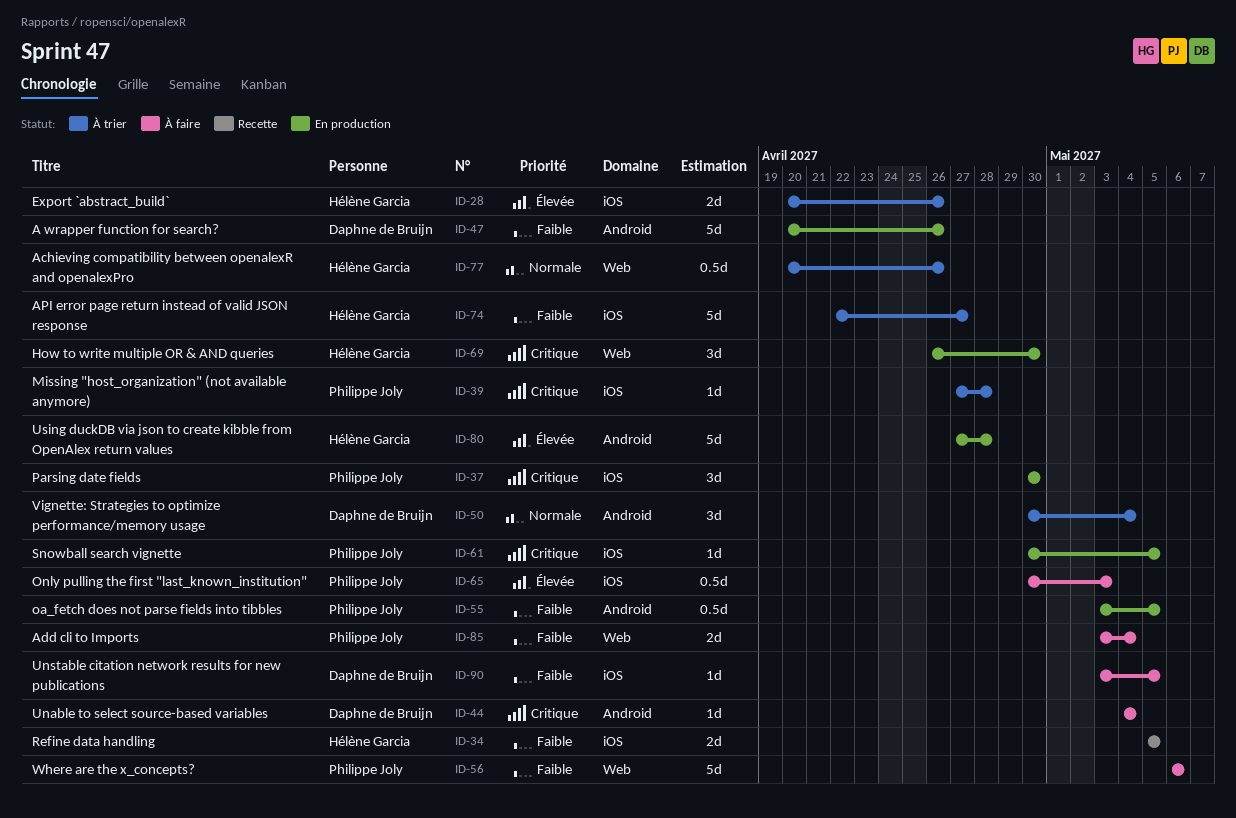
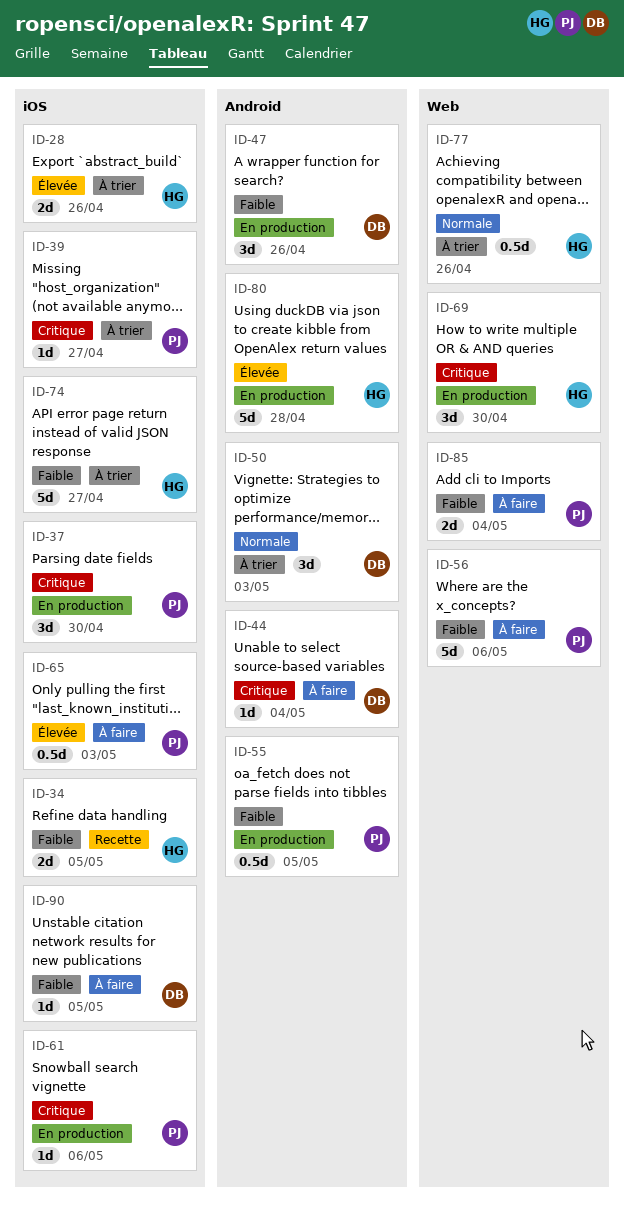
ID-39, due: Apr 28 -> Apr 27
ID-47, estimate: 5d -> 3d
ID-50, due: May 4 -> May 3
ID-61, due: May 5 -> May 6

